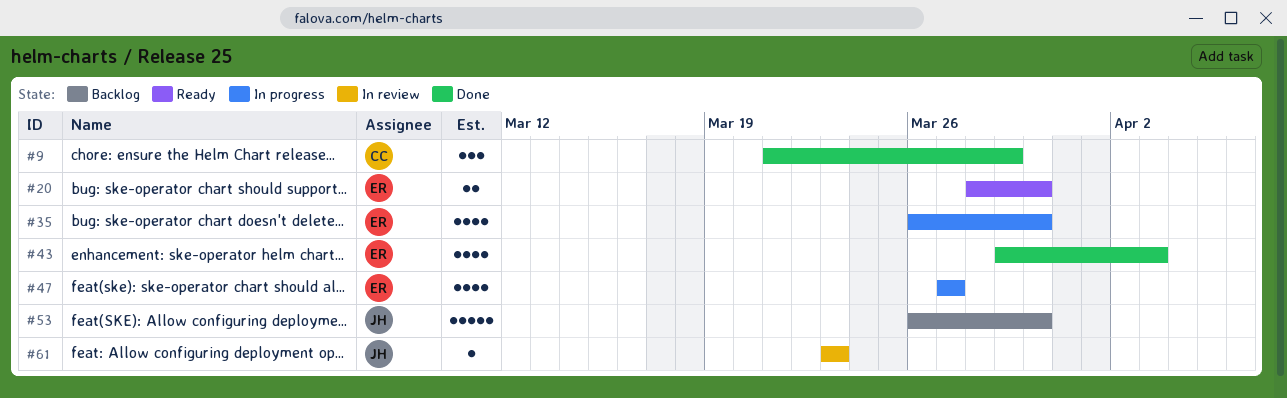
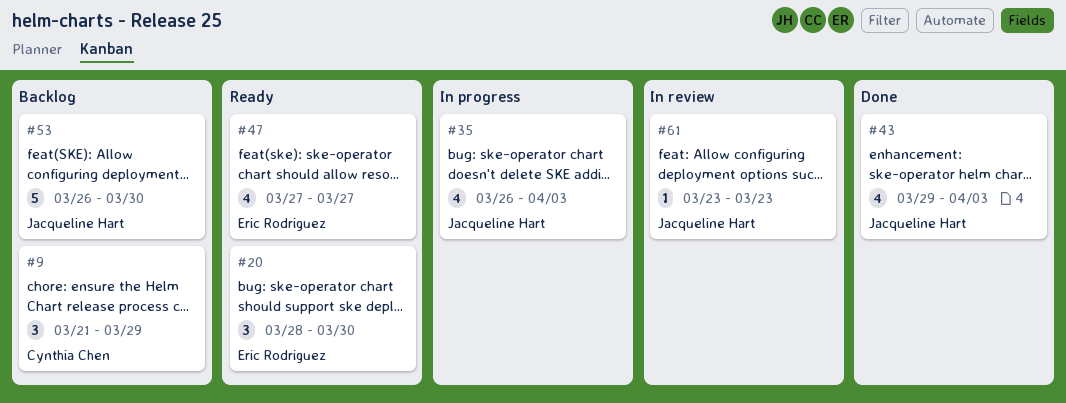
#9, status: Done -> Backlog
#20, estimate: 2 -> 3
#35, owner: Eric Rodriguez -> Jacqueline Hart
#35, due: Mar 30 -> Apr 3
#43, owner: Eric Rodriguez -> Jacqueline Hart
#47, status: In progress -> Ready

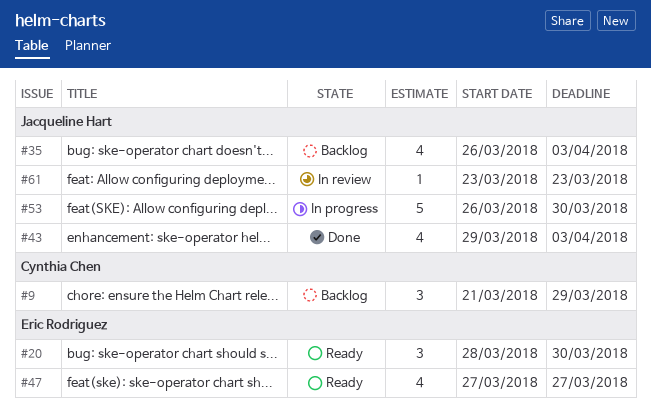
#35, status: In progress -> Backlog
#53, status: Backlog -> In progress

